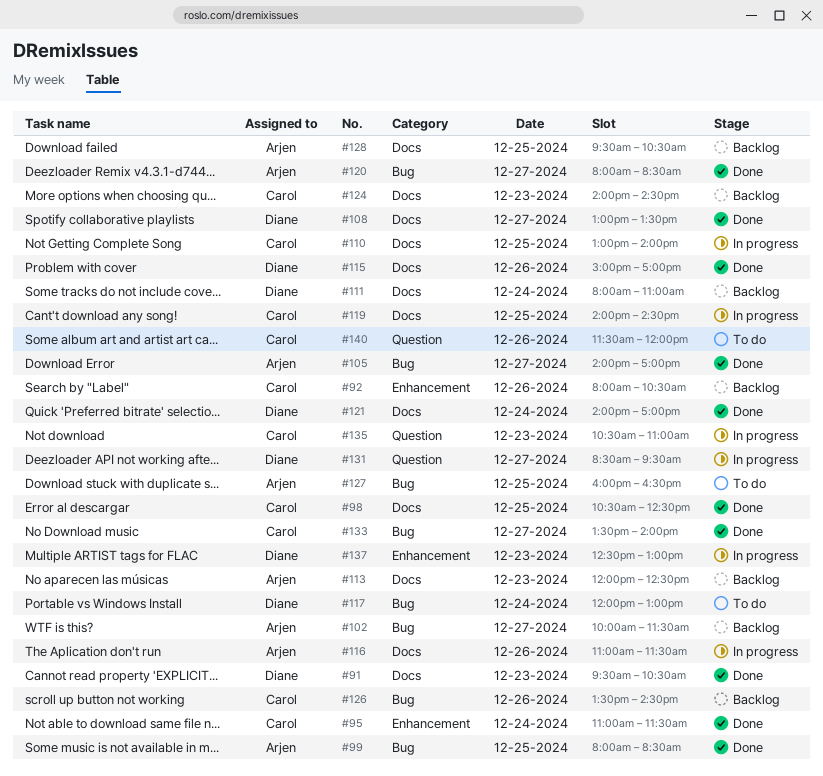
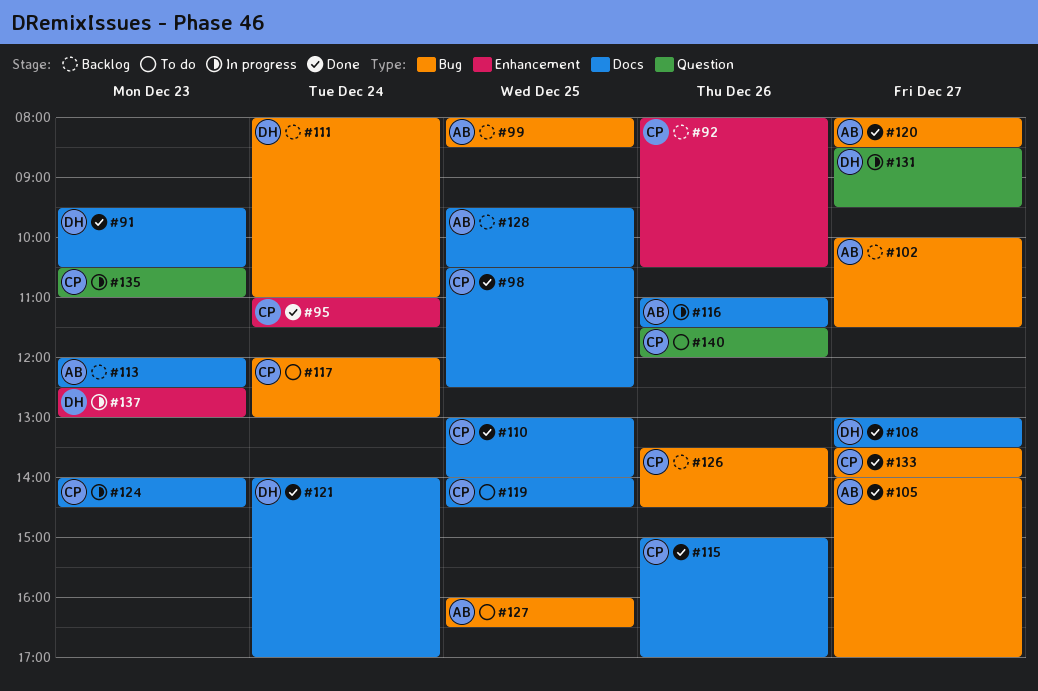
#99, status: Done -> Backlog
#110, status: In progress -> Done
#111, label: Docs -> Bug
#115, owner: Diane -> Carol
#117, owner: Diane -> Carol
#119, status: In progress -> To do
#124, status: Backlog -> In progress

